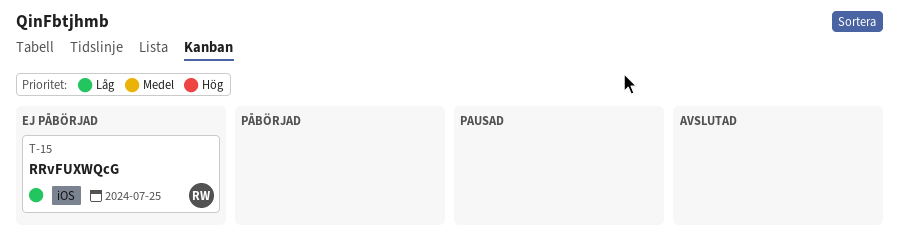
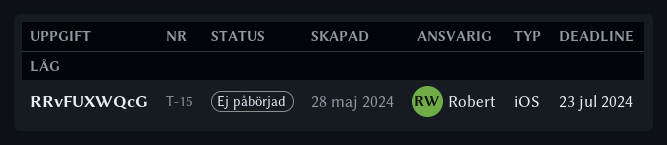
T-15, due: Jul 25 -> Jul 23

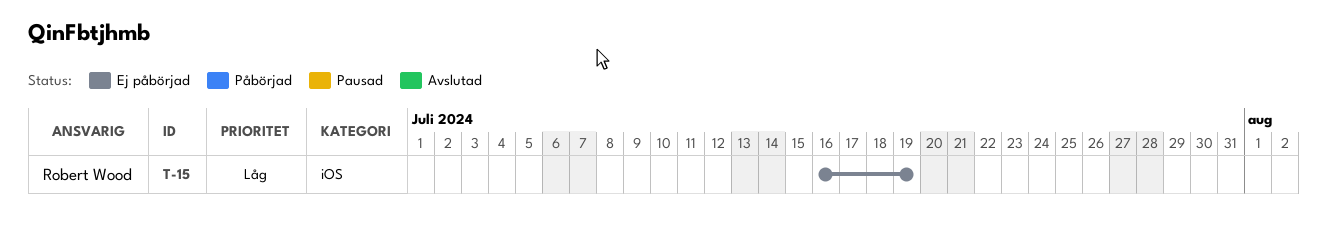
T-15, due: Jul 23 -> Jul 19

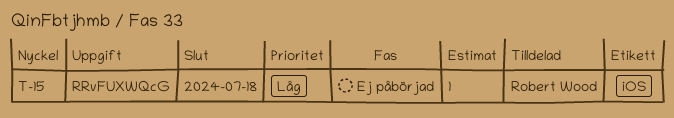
T-15, due: Jul 19 -> Jul 18

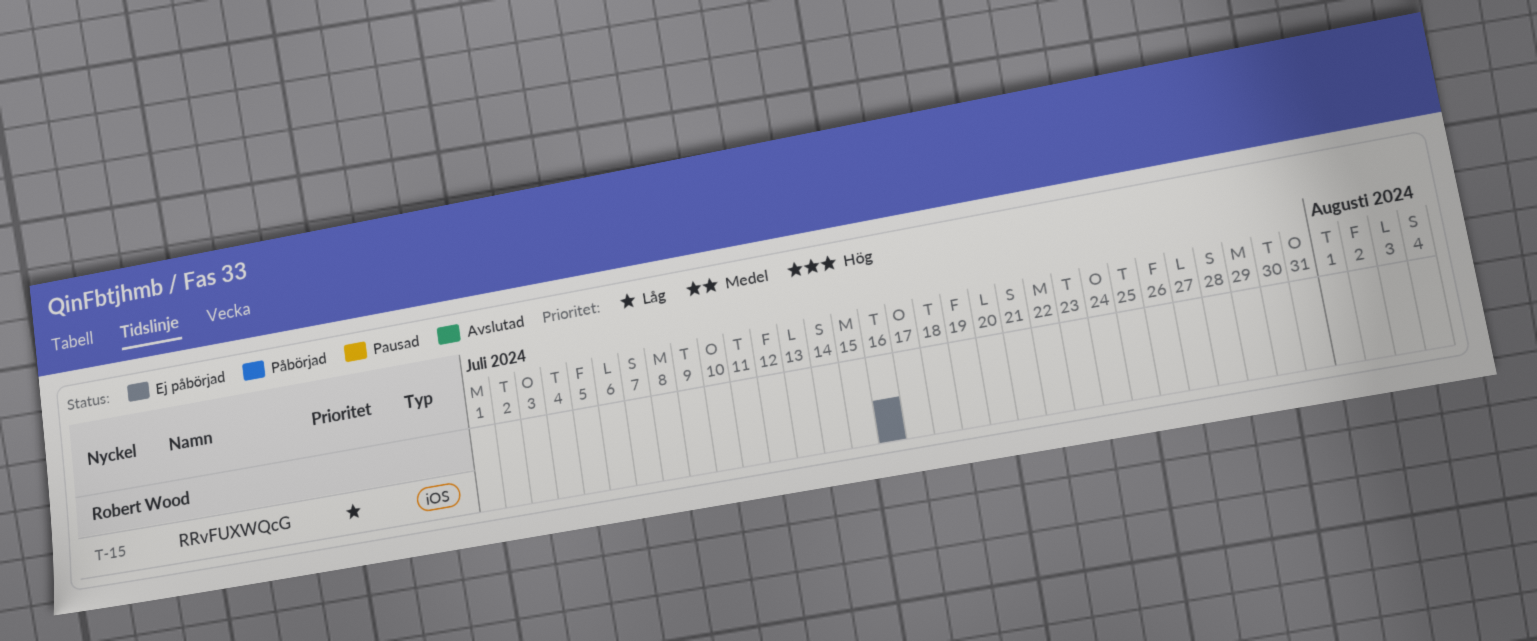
T-15, due: Jul 18 -> Jul 16

